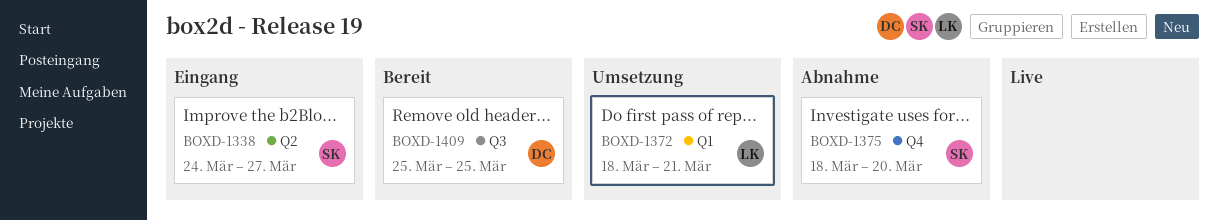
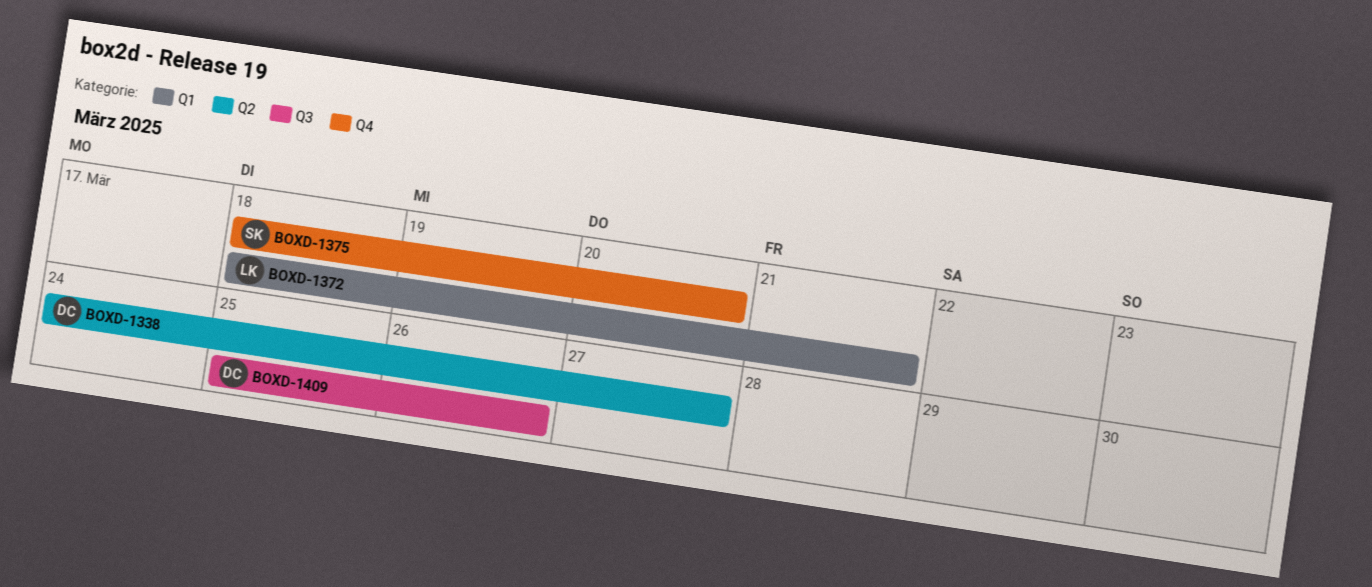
BOXD-1338, owner: SK -> DC
BOXD-1409, due: Mar 25 -> Mar 26

